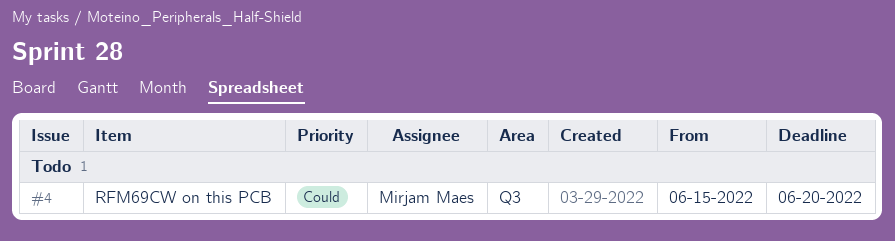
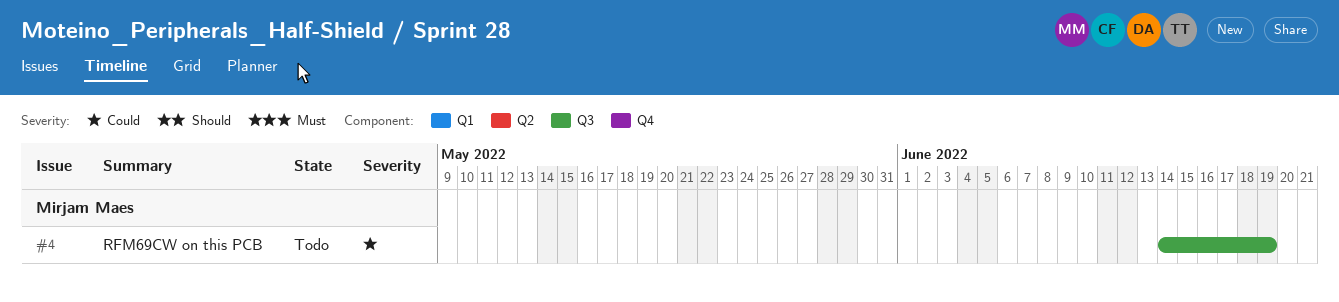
#4, start: Jun 15 -> Jun 14
#4, due: Jun 20 -> Jun 19

